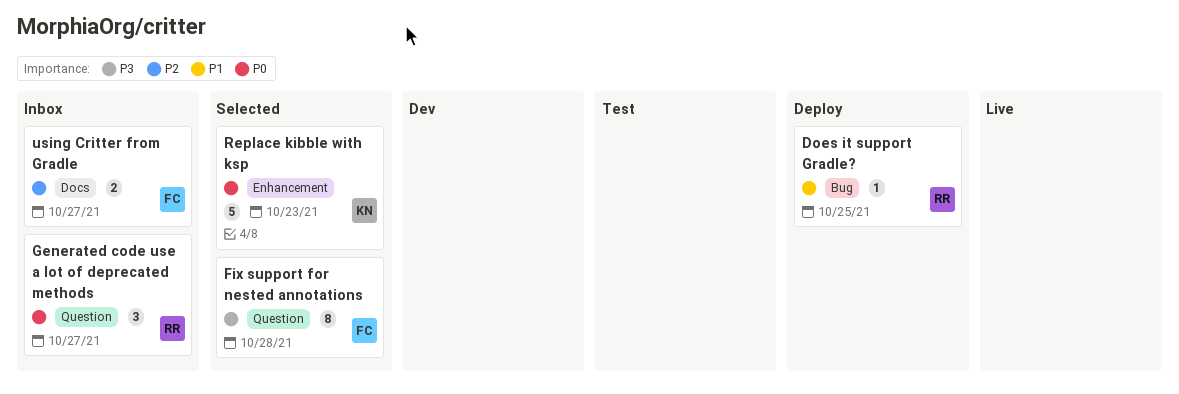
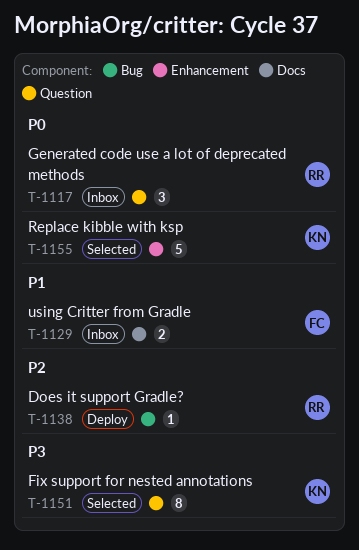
Does it support Gradle?, priority: P1 -> P2
Fix support for nested annotations, owner: FC -> KN
using Critter from Gradle, priority: P2 -> P1

